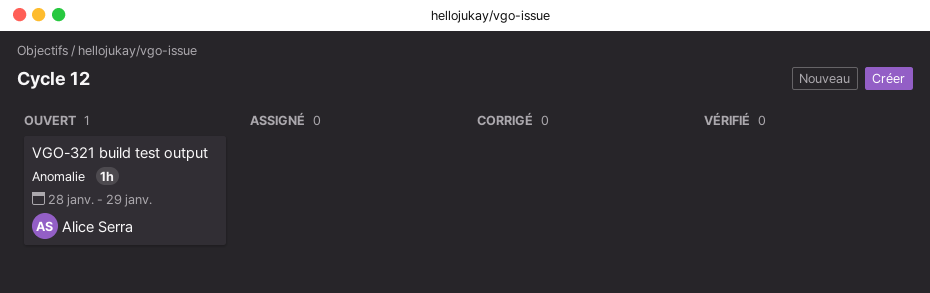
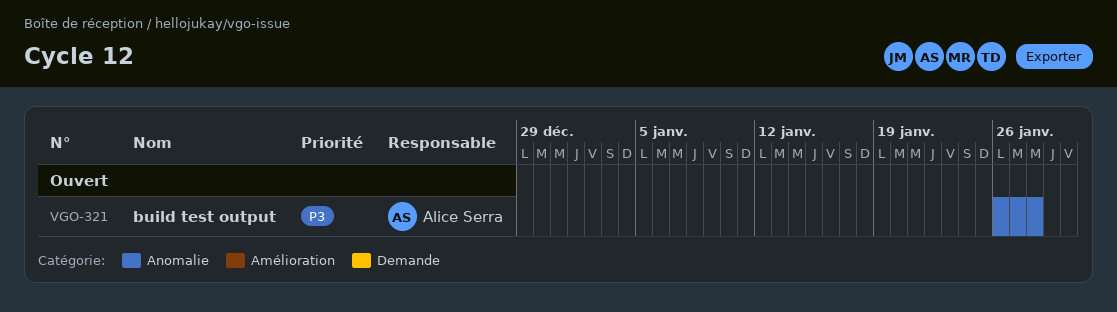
VGO-321, start: Jan 28 -> Jan 26
VGO-321, due: Jan 29 -> Jan 28

